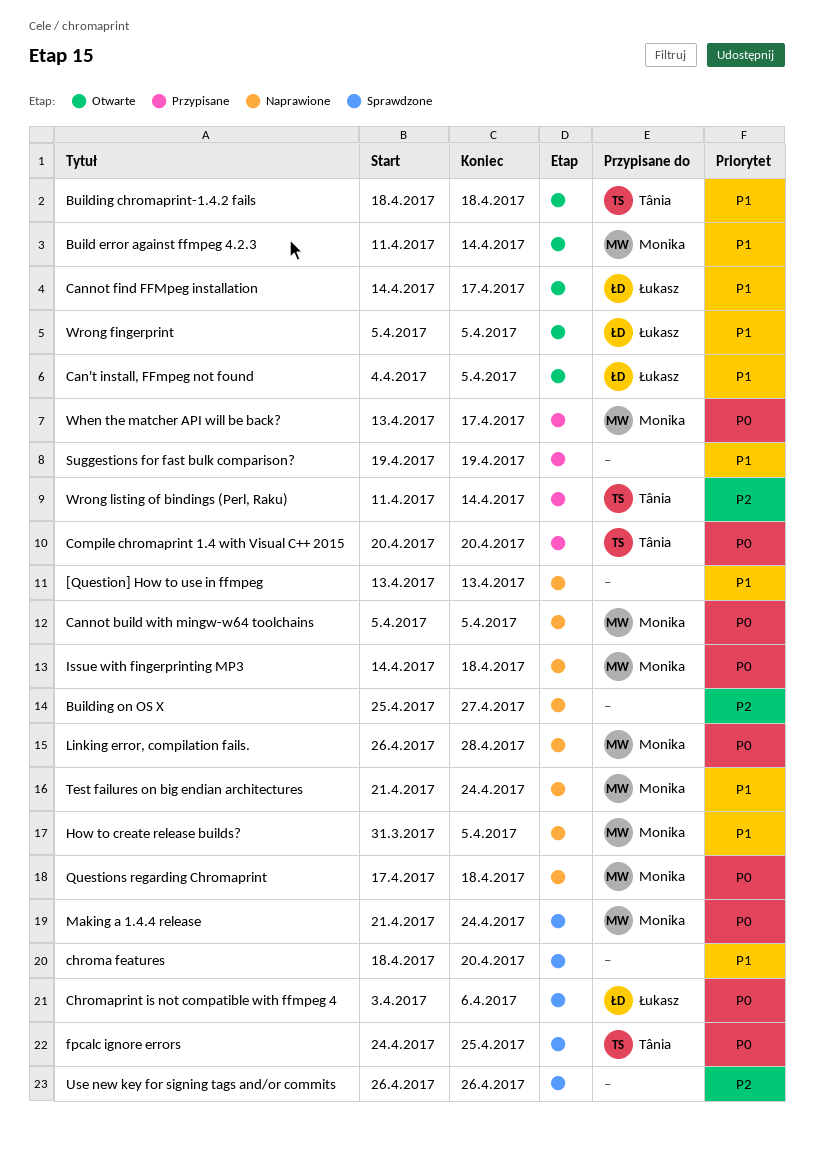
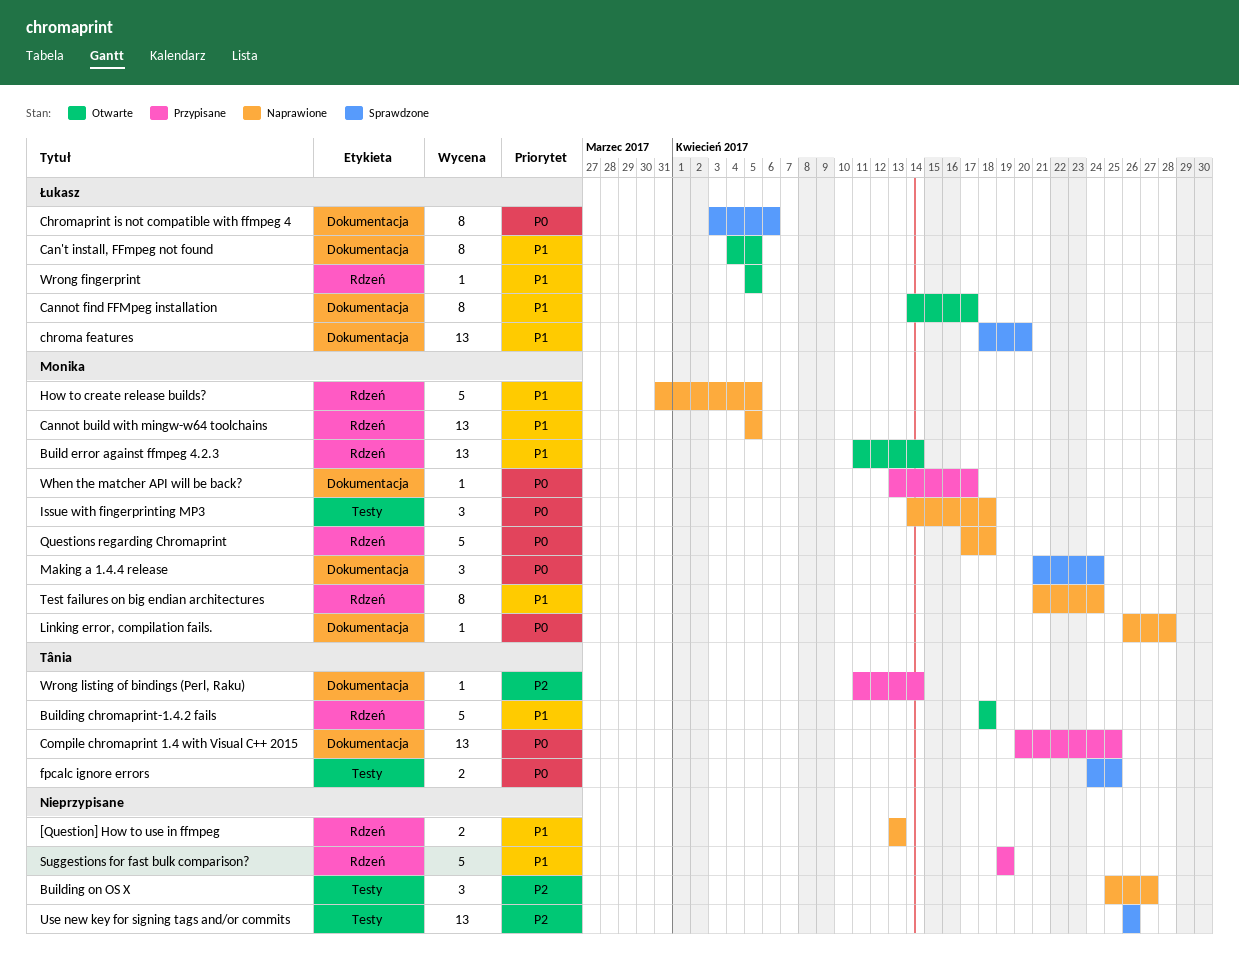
Cannot build with mingw-w64 toolchains, priority: P0 -> P1
chroma features, owner: none -> Łukasz
Compile chromaprint 1.4 with Visual C++ 2015, due: Apr 20 -> Apr 25

